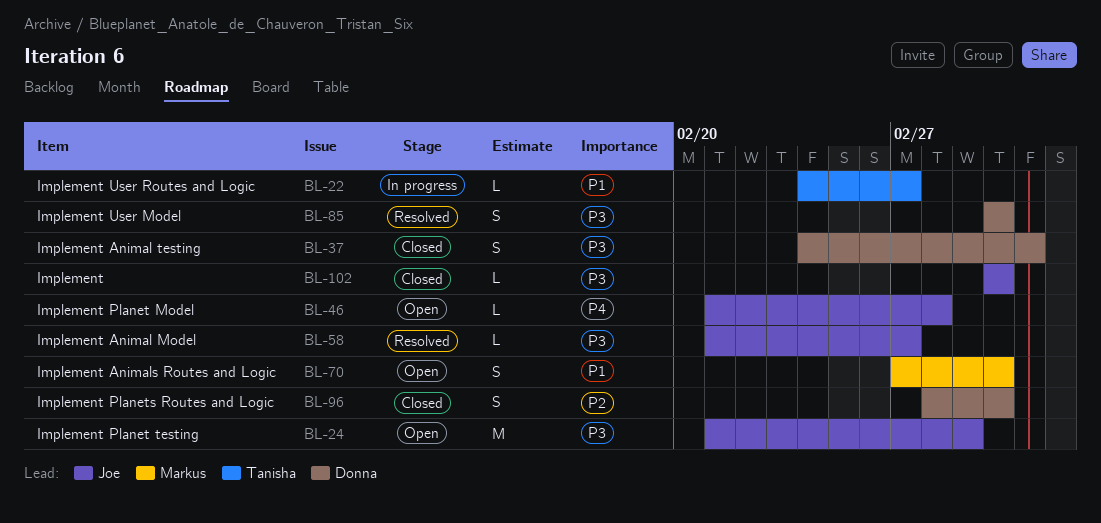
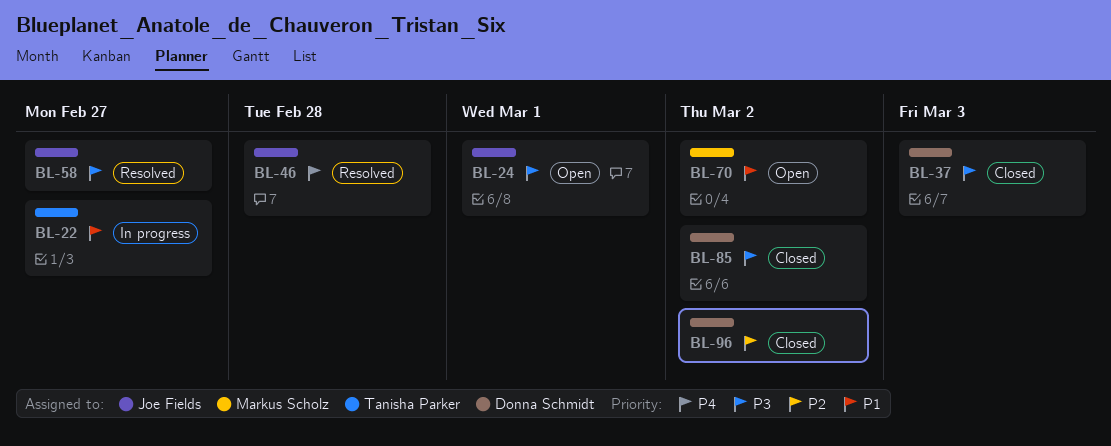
BL-46, status: Open -> Resolved
BL-85, status: Resolved -> Closed
BL-102: present -> none

